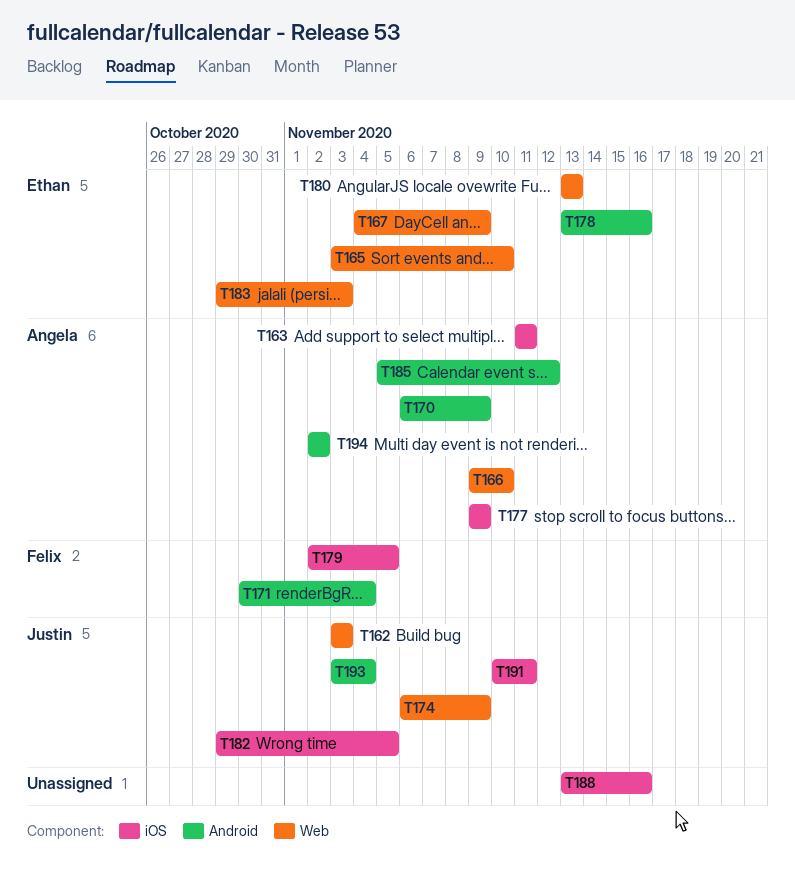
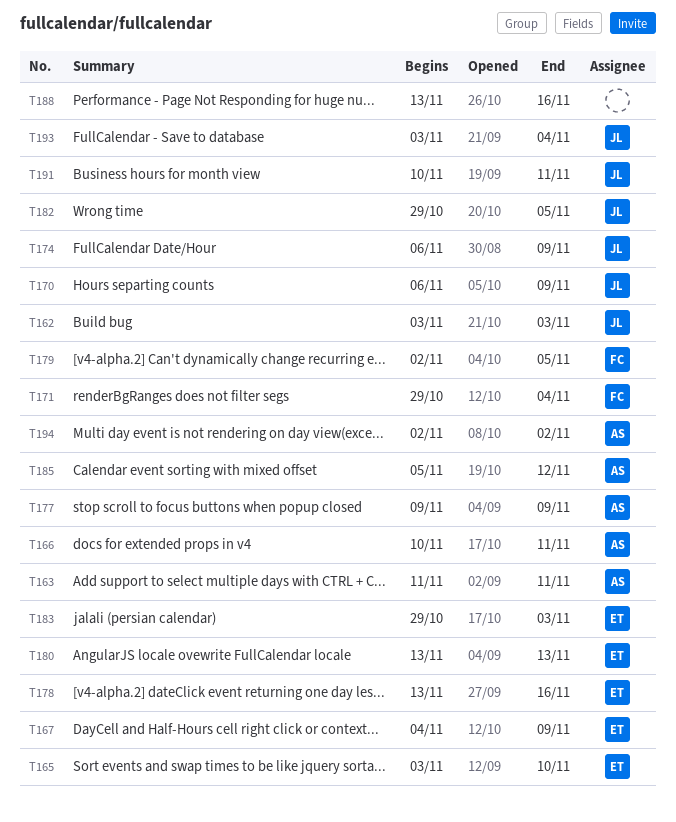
T166, start: Nov 9 -> Nov 10
T166, due: Nov 10 -> Nov 11
T170, owner: Angela -> Justin
T171, start: Oct 30 -> Oct 29

